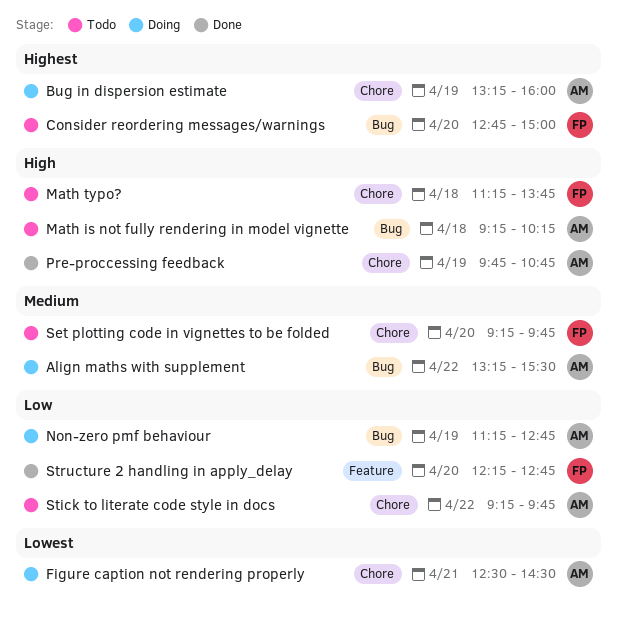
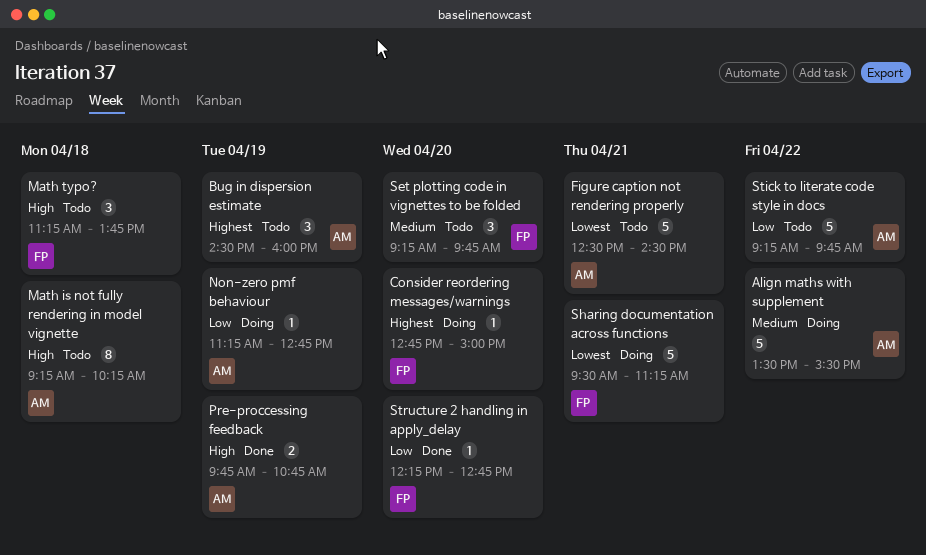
Align maths with supplement, begins: 13:15 -> 13:30
Bug in dispersion estimate, status: Doing -> Todo
Bug in dispersion estimate, begins: 13:15 -> 14:30
Consider reordering messages/warnings, status: Todo -> Doing
Figure caption not rendering properly, status: Doing -> Todo
Sharing documentation across functions: none -> present

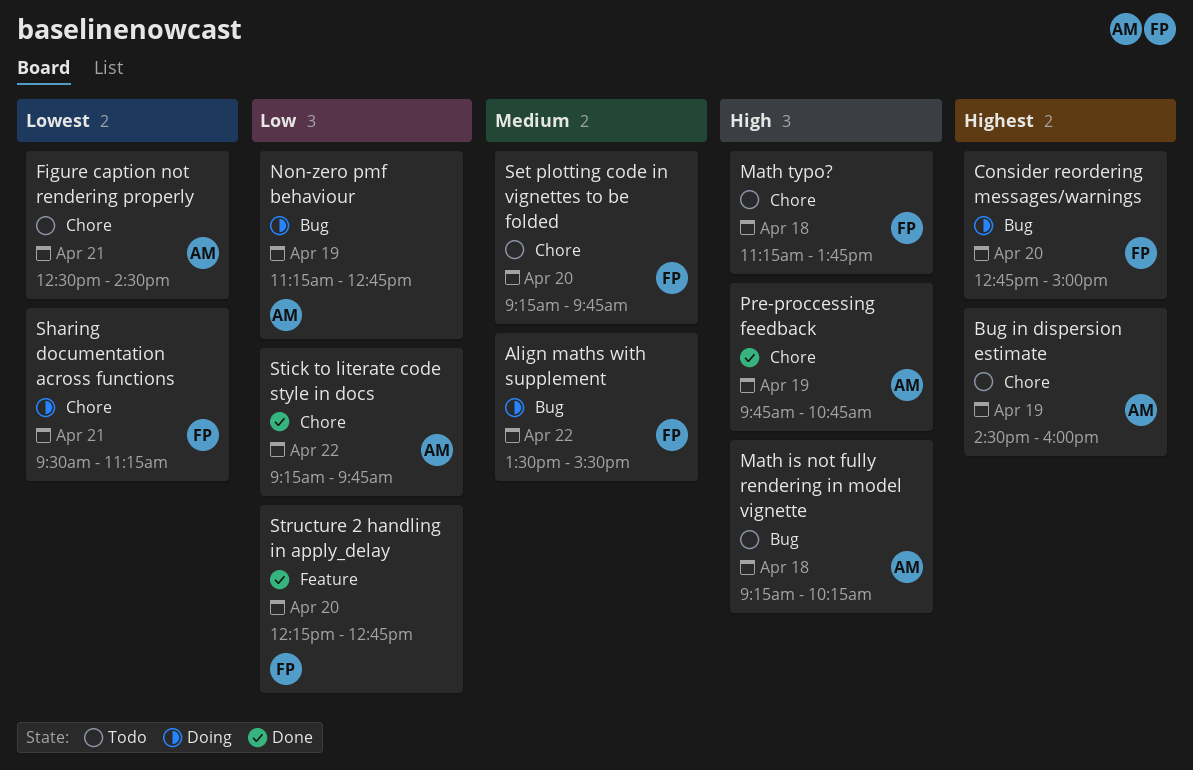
Align maths with supplement, owner: AM -> FP
Stick to literate code style in docs, status: Todo -> Done

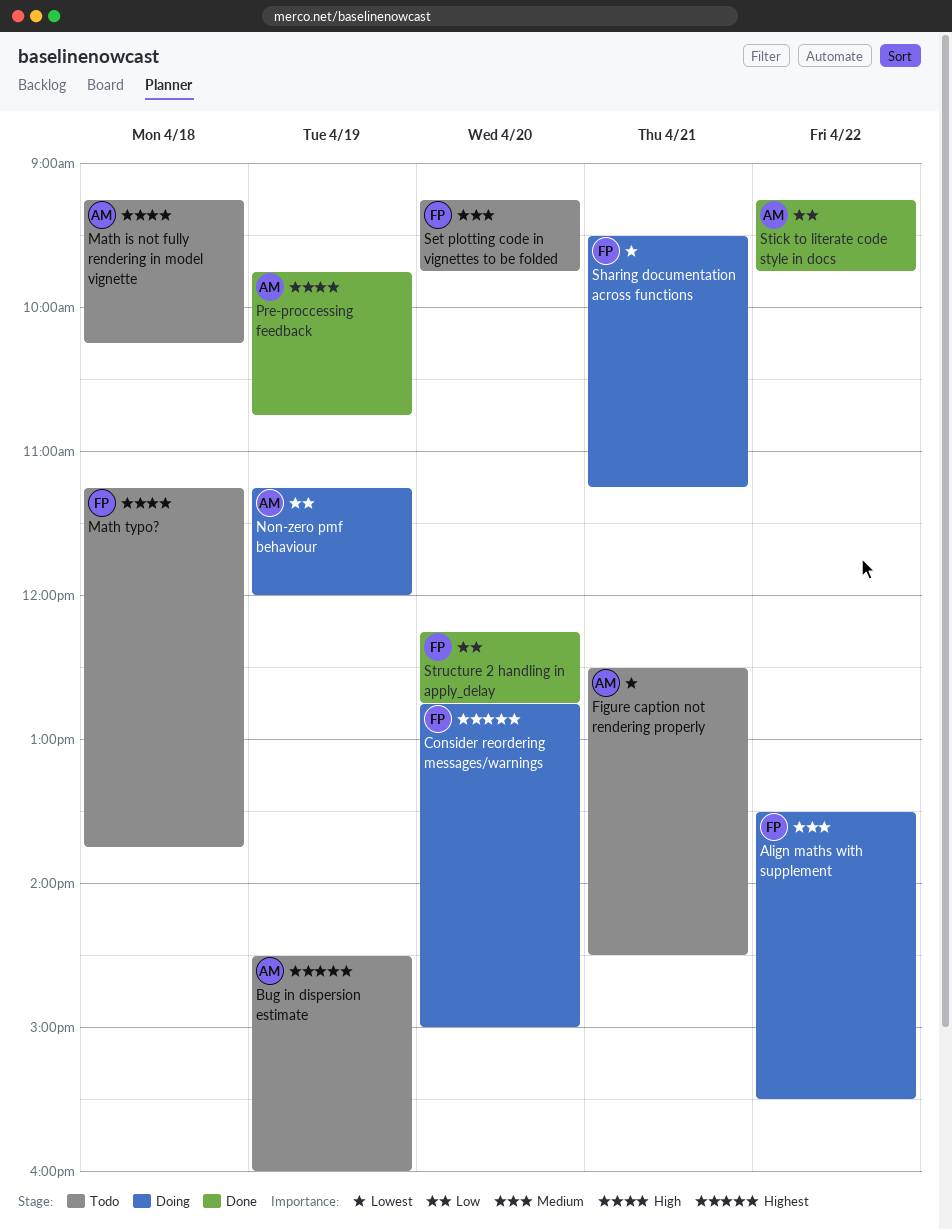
Non-zero pmf behaviour, ends: 12:45 -> 12:00

